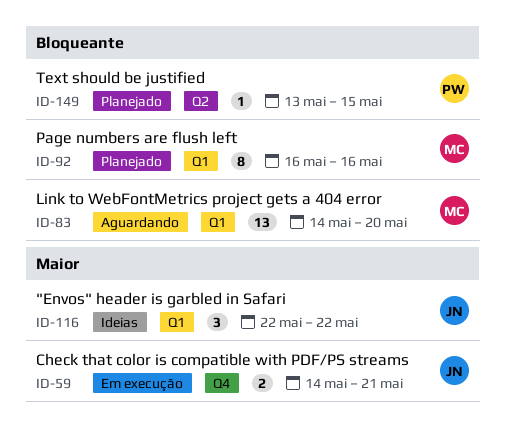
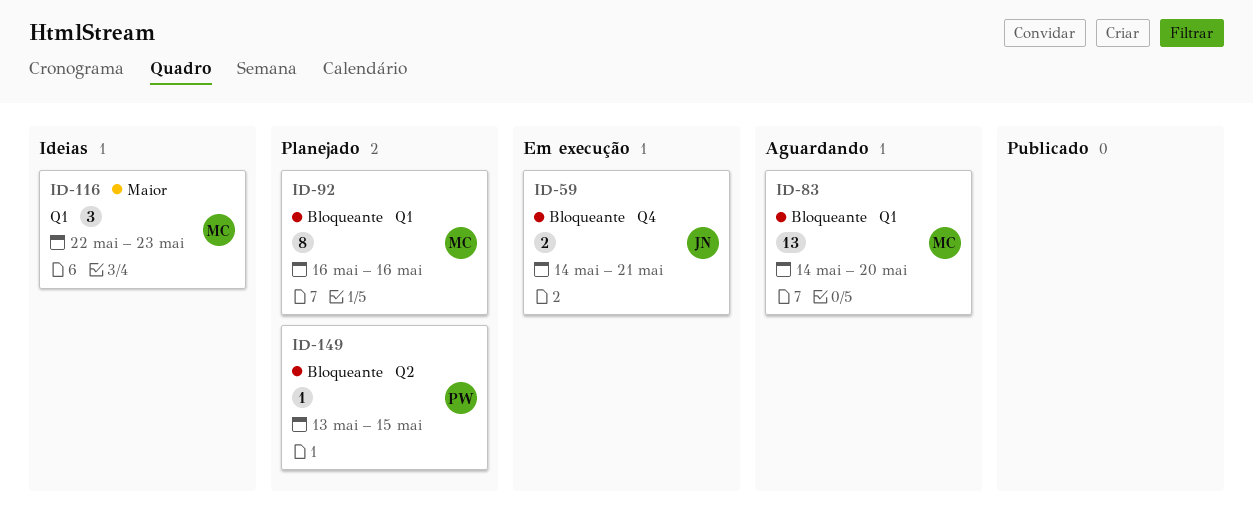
ID-59, priority: Maior -> Bloqueante
ID-116, owner: JN -> MC
ID-116, due: May 22 -> May 23

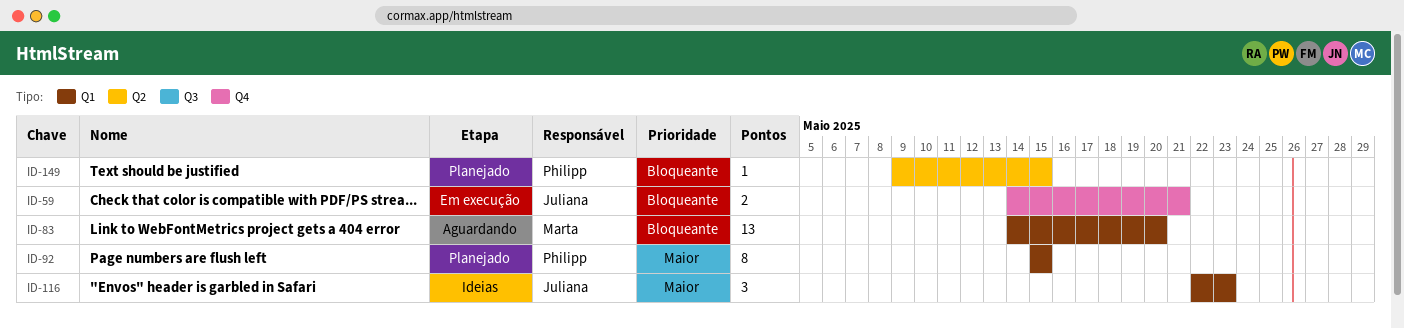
ID-92, owner: Marta -> Philipp
ID-92, priority: Bloqueante -> Maior
ID-92, start: May 16 -> May 15
ID-92, due: May 16 -> May 15
ID-116, owner: Marta -> Juliana
ID-149, start: May 13 -> May 9

